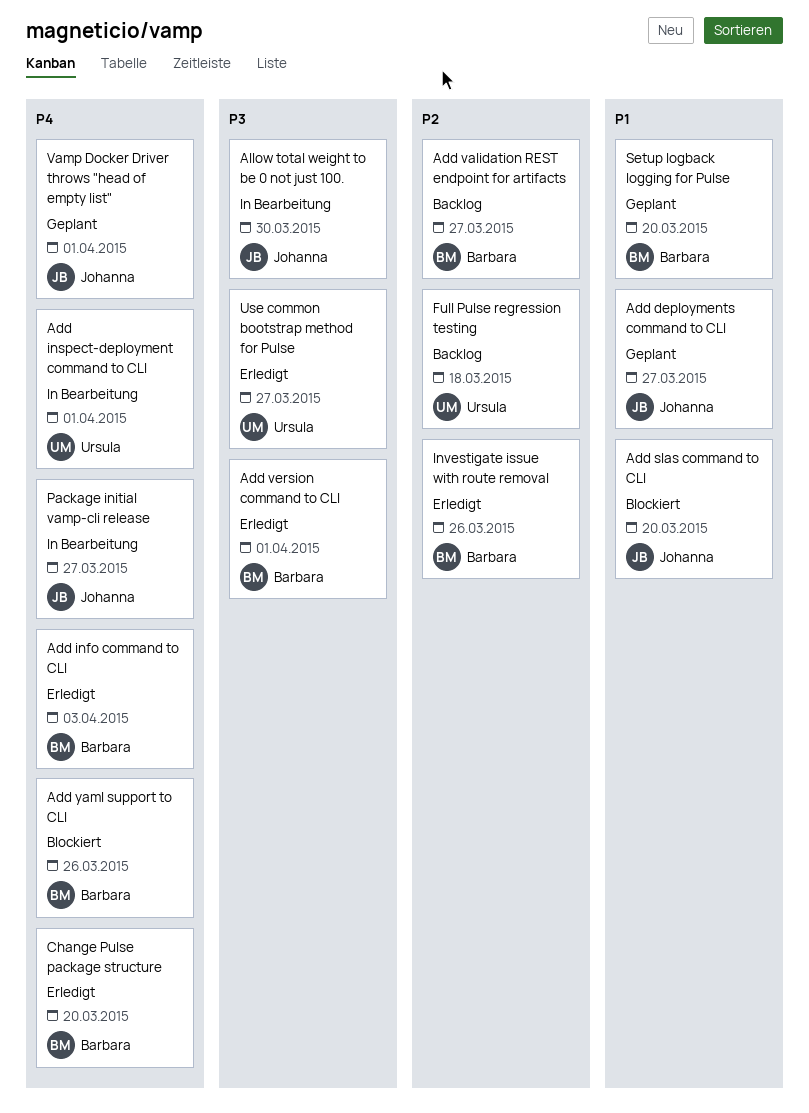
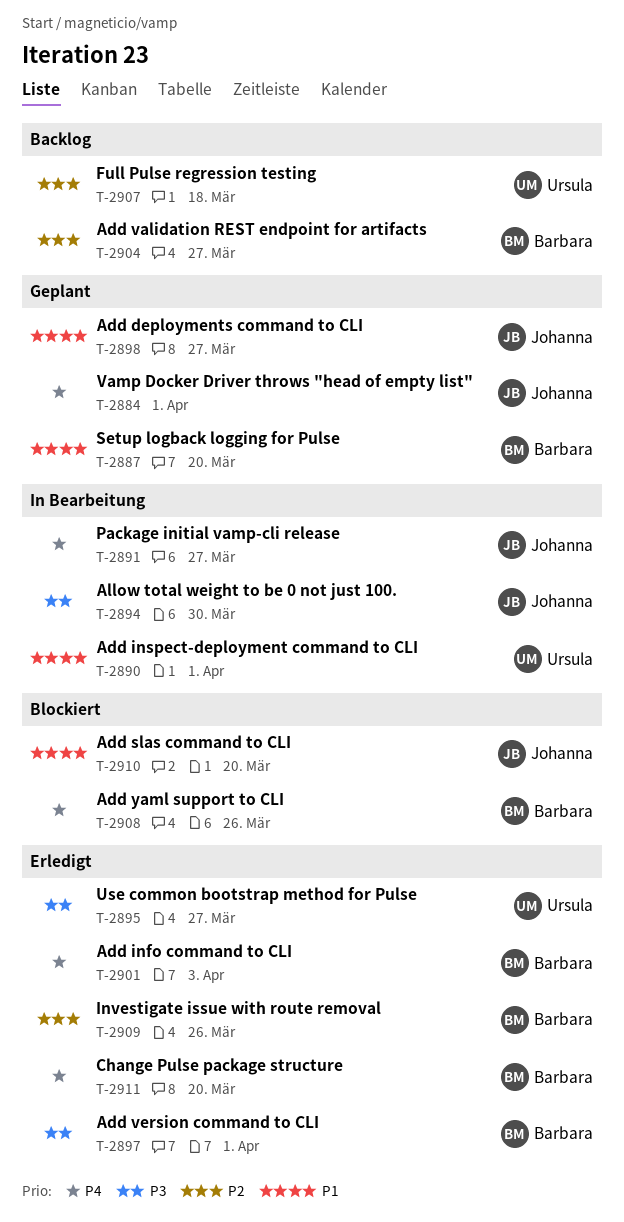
Add inspect-deployment command to CLI, priority: P4 -> P1

